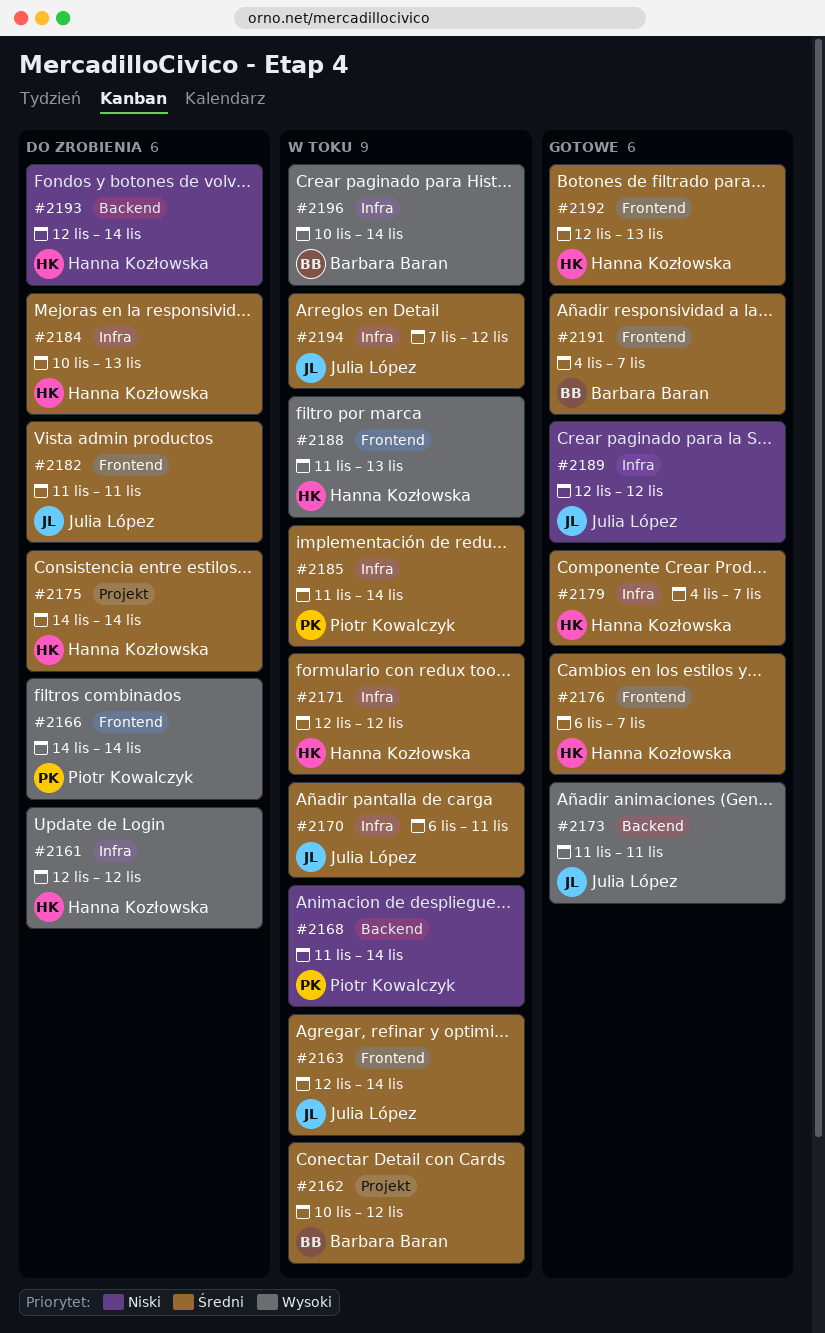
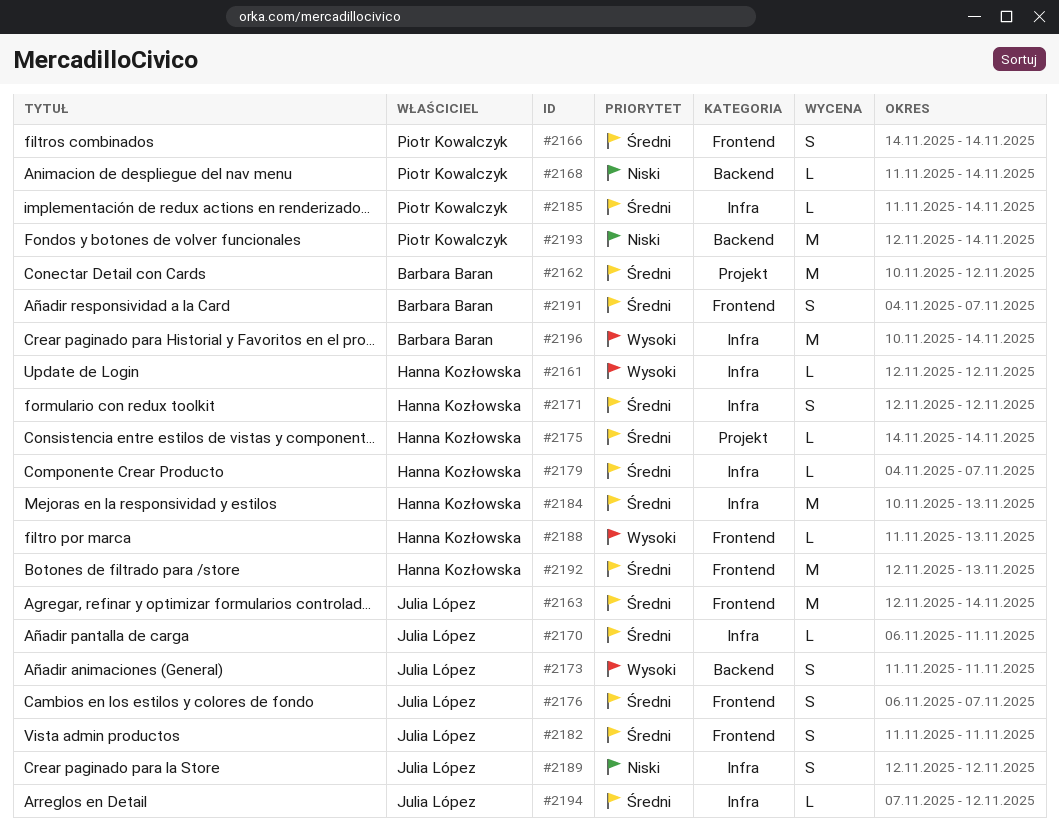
#2166, priority: Wysoki -> Średni
#2176, owner: Hanna Kozłowska -> Julia López
#2193, owner: Hanna Kozłowska -> Piotr Kowalczyk

